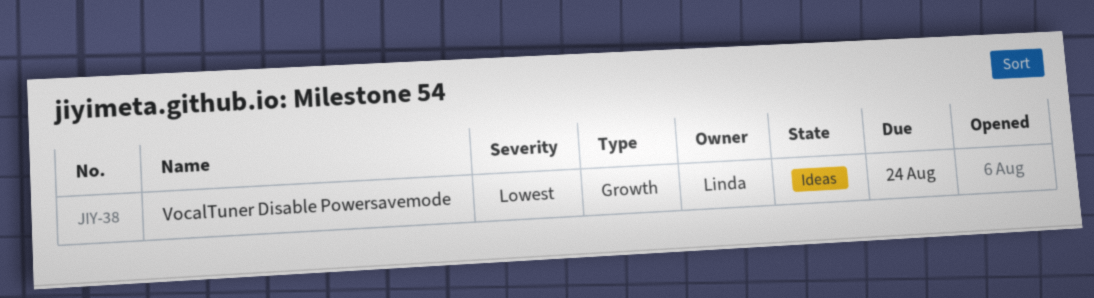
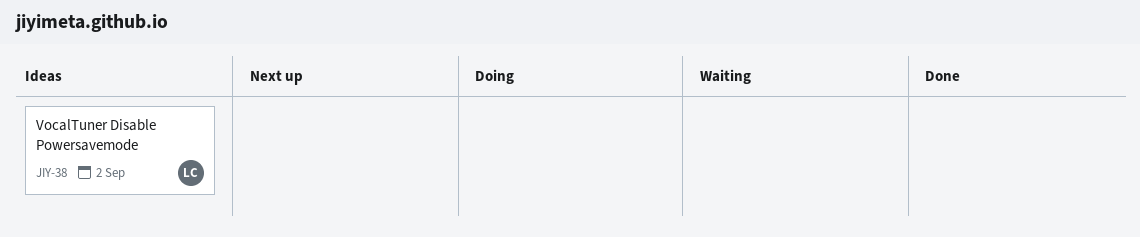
JIY-38, due: Aug 24 -> Sep 2

